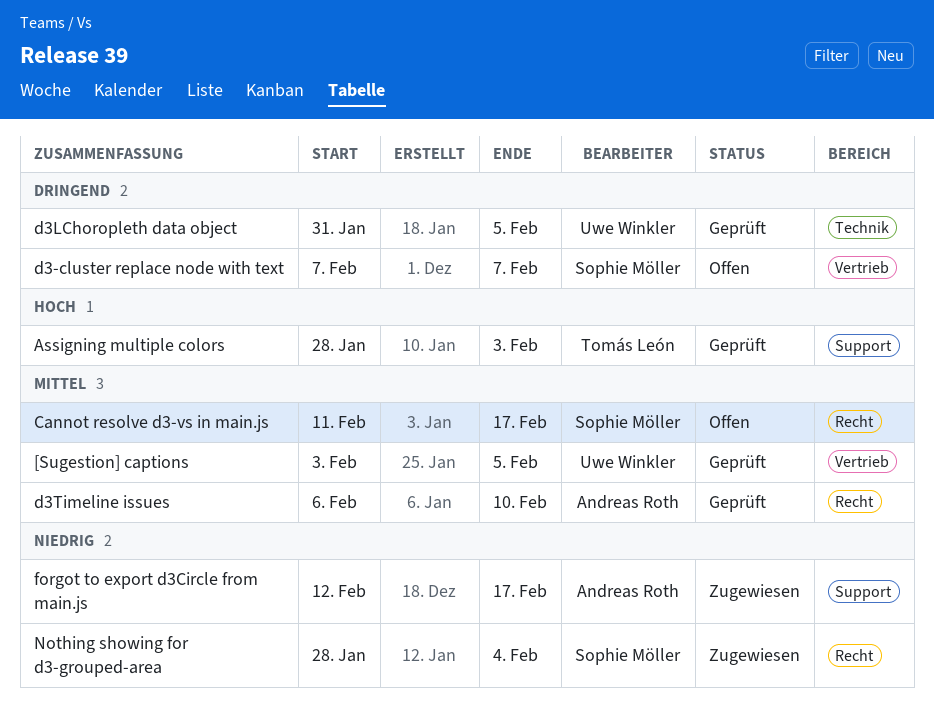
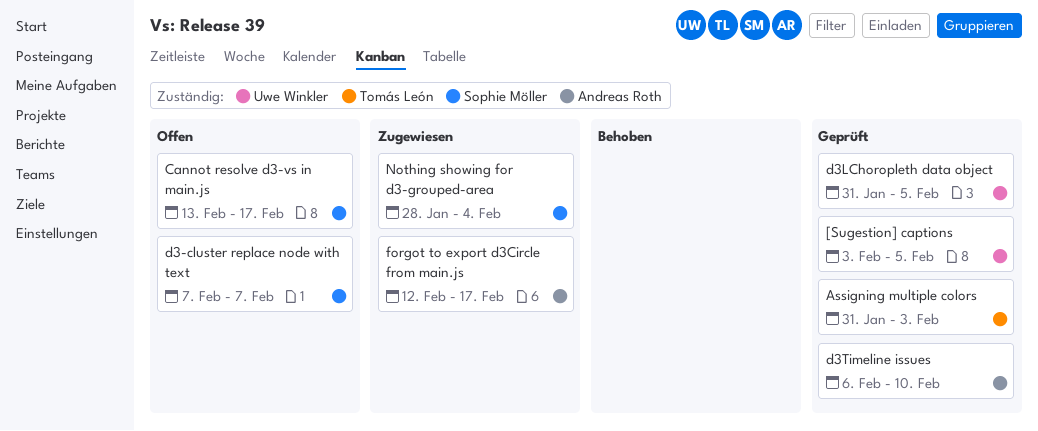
Assigning multiple colors, start: Jan 28 -> Jan 31
Cannot resolve d3-vs in main.js, start: Feb 11 -> Feb 13

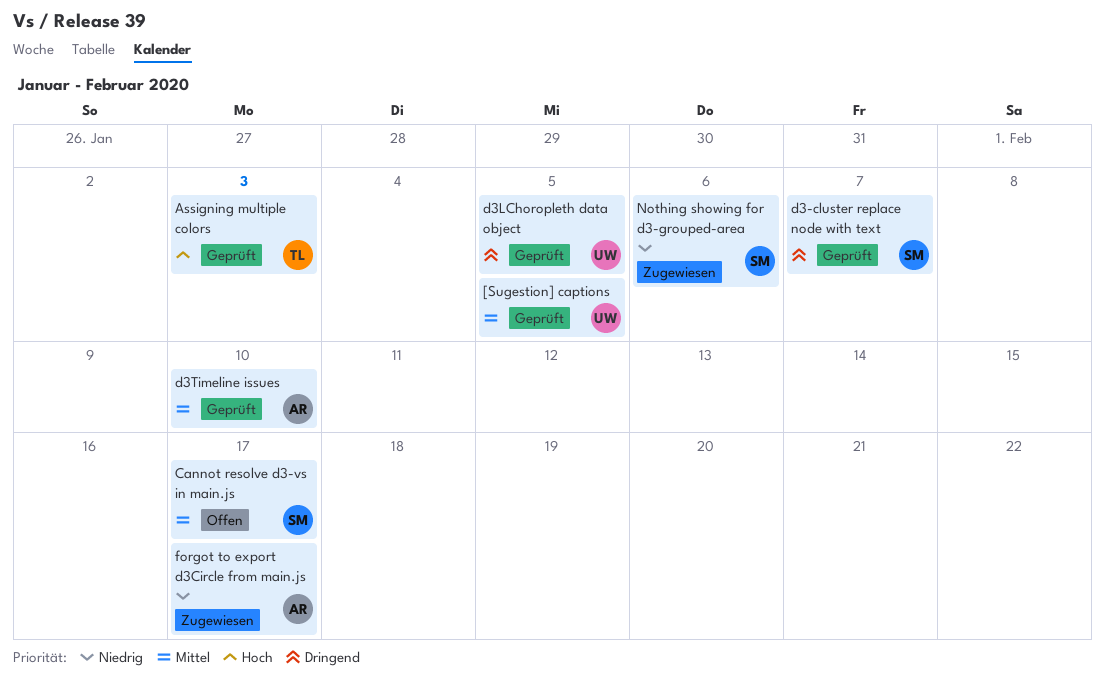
d3-cluster replace node with text, status: Offen -> Geprüft
Nothing showing for d3-grouped-area, due: Feb 4 -> Feb 6

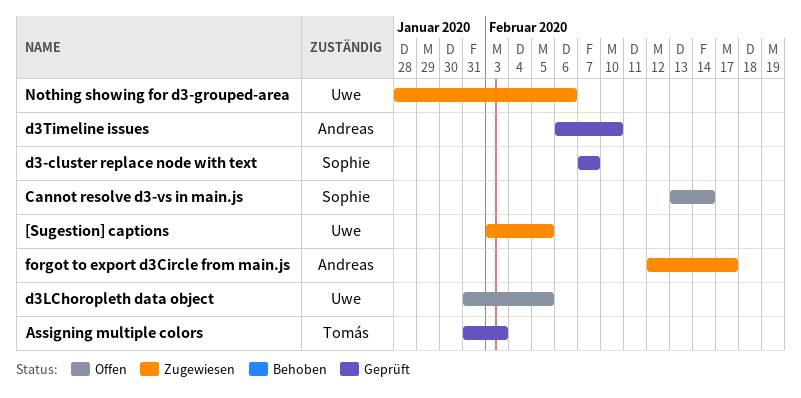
[Sugestion] captions, status: Geprüft -> Zugewiesen
Cannot resolve d3-vs in main.js, due: Feb 17 -> Feb 14
d3LChoropleth data object, status: Geprüft -> Offen
Nothing showing for d3-grouped-area, owner: Sophie -> Uwe

